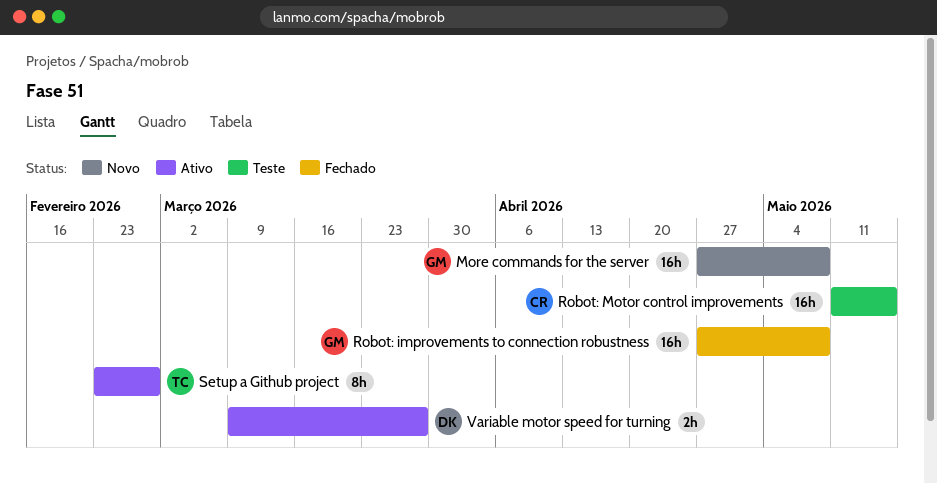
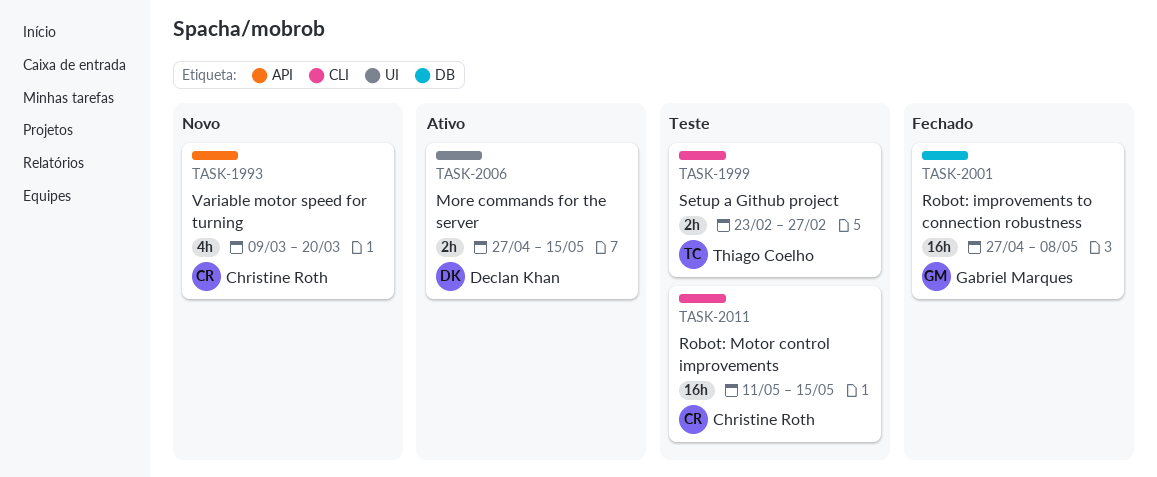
More commands for the server, status: Novo -> Ativo
More commands for the server, owner: Gabriel Marques -> Declan Khan
More commands for the server, estimate: 16h -> 2h
More commands for the server, due: May 8 -> May 15
Setup a Github project, status: Ativo -> Teste
Setup a Github project, estimate: 8h -> 2h
Variable motor speed for turning, status: Ativo -> Novo
Variable motor speed for turning, owner: Declan Khan -> Christine Roth
Variable motor speed for turning, estimate: 2h -> 4h
Variable motor speed for turning, due: Mar 27 -> Mar 20

